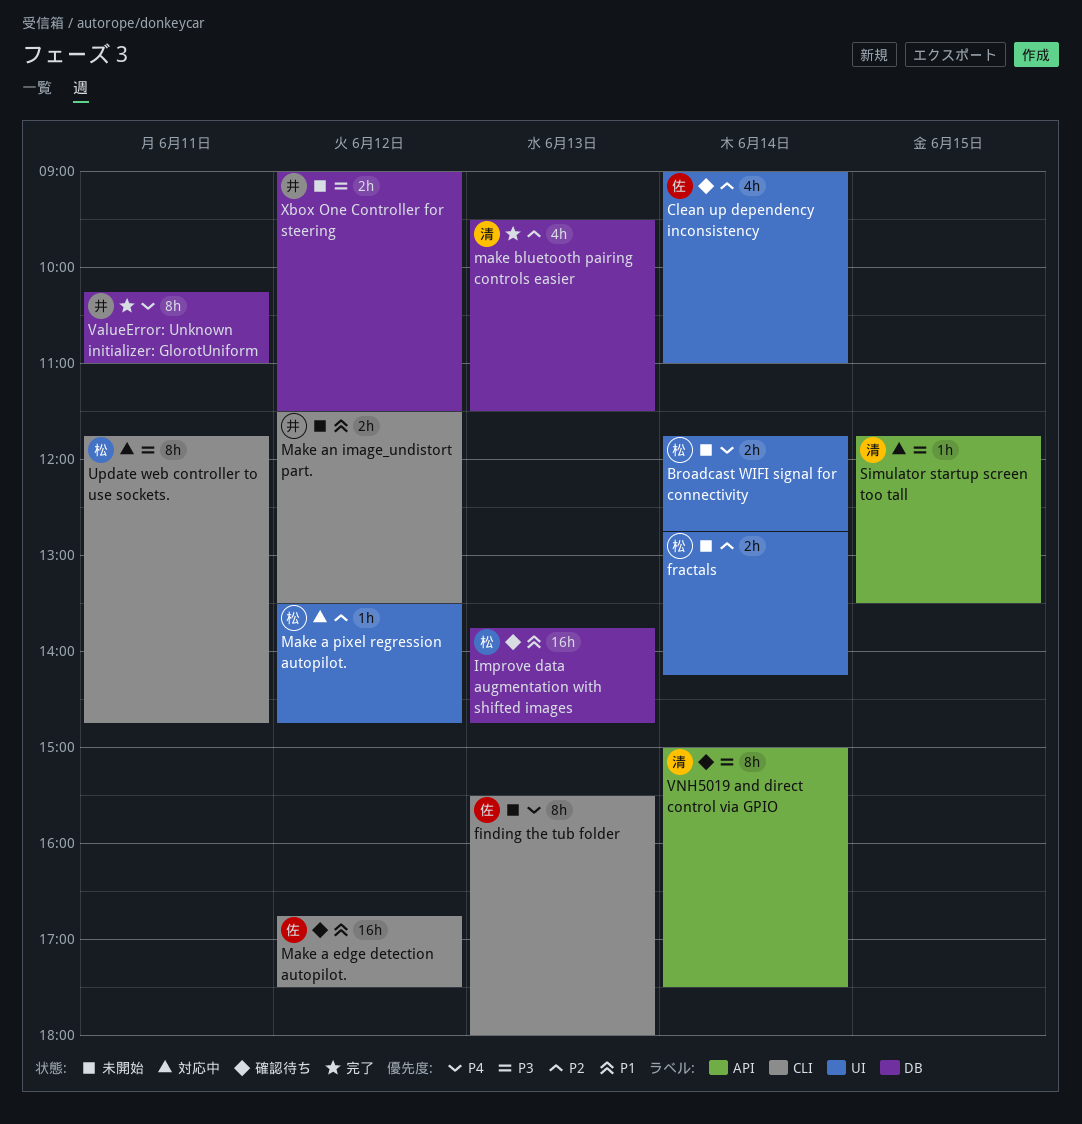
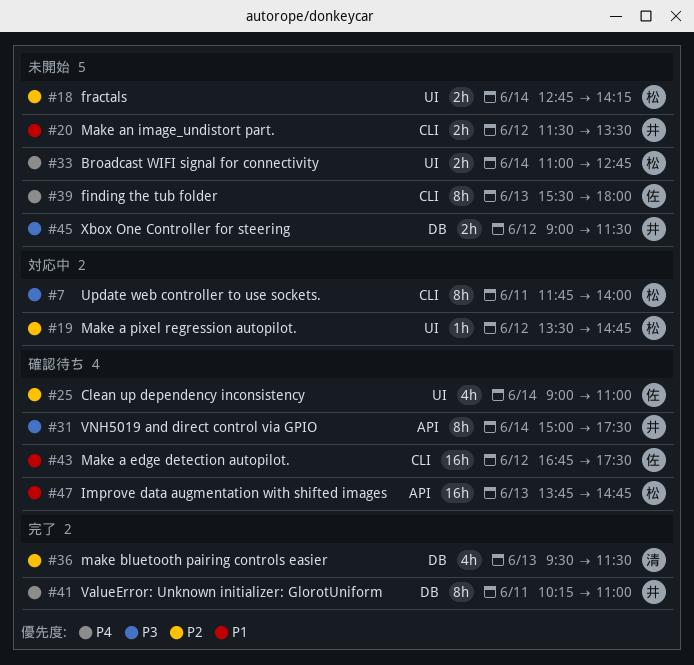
Broadcast WIFI signal for connectivity, begins: 11:45 -> 11:00
Improve data augmentation with shifted images, label: DB -> API
Simulator startup screen too tall: present -> none
Update web controller to use sockets., ends: 14:45 -> 14:00
VNH5019 and direct control via GPIO, owner: 清 -> 井

